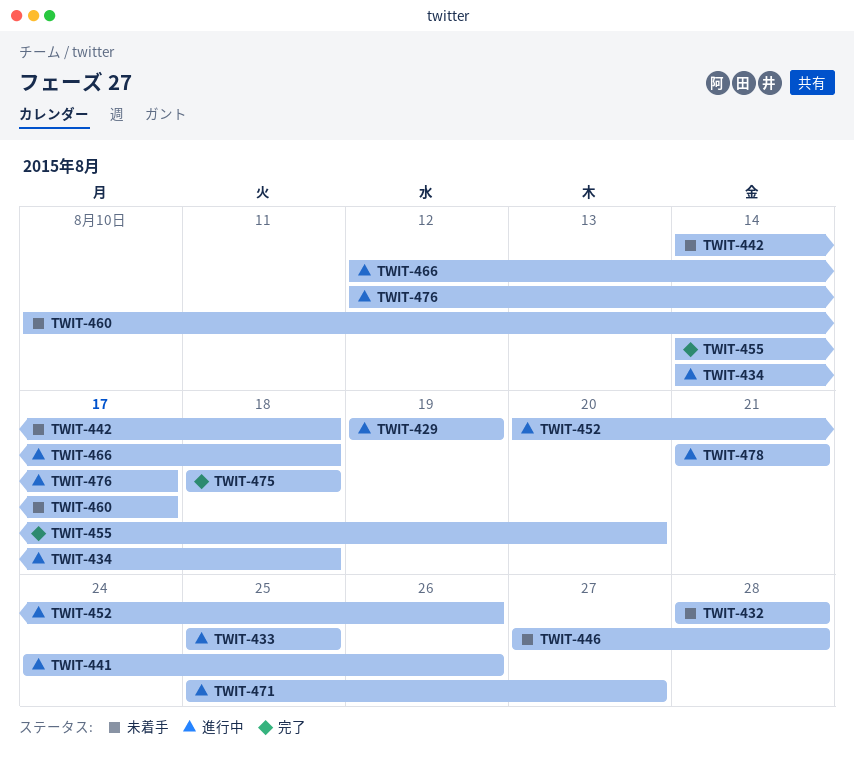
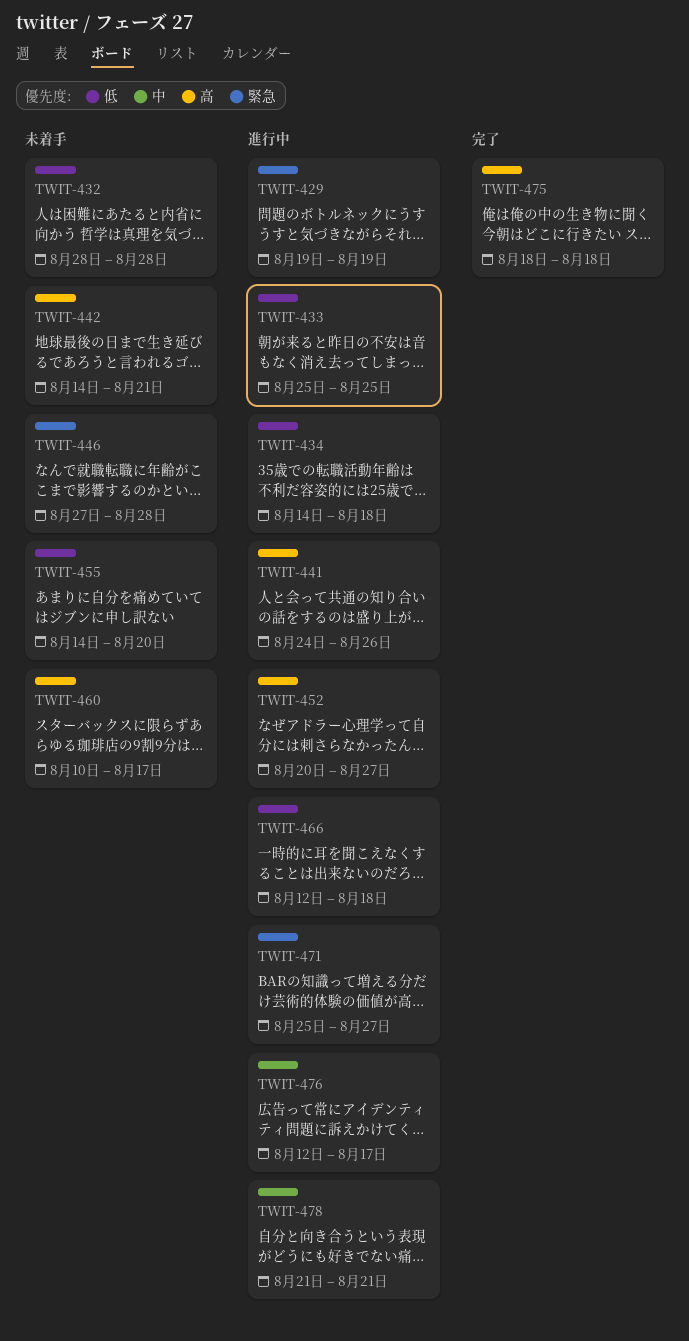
TWIT-442, due: Aug 18 -> Aug 21
TWIT-452, due: Aug 26 -> Aug 27
TWIT-455, status: 完了 -> 未着手

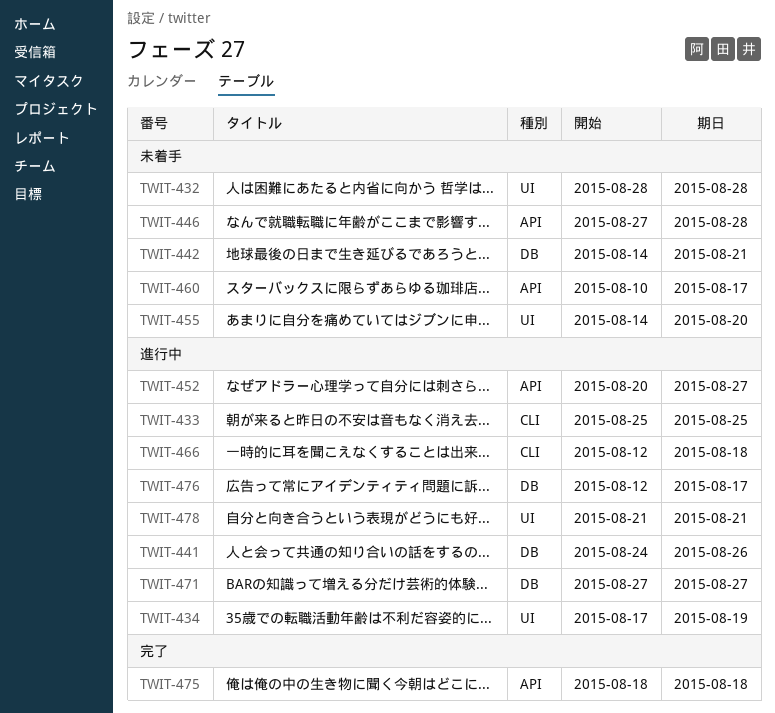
TWIT-429: present -> none
TWIT-434, start: Aug 14 -> Aug 17
TWIT-434, due: Aug 18 -> Aug 19
TWIT-471, start: Aug 25 -> Aug 27

